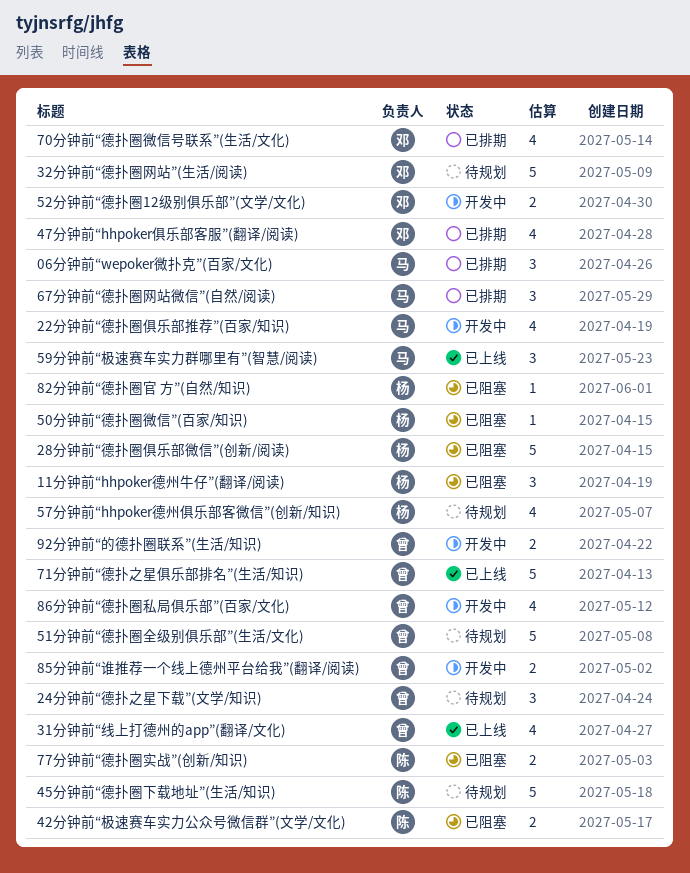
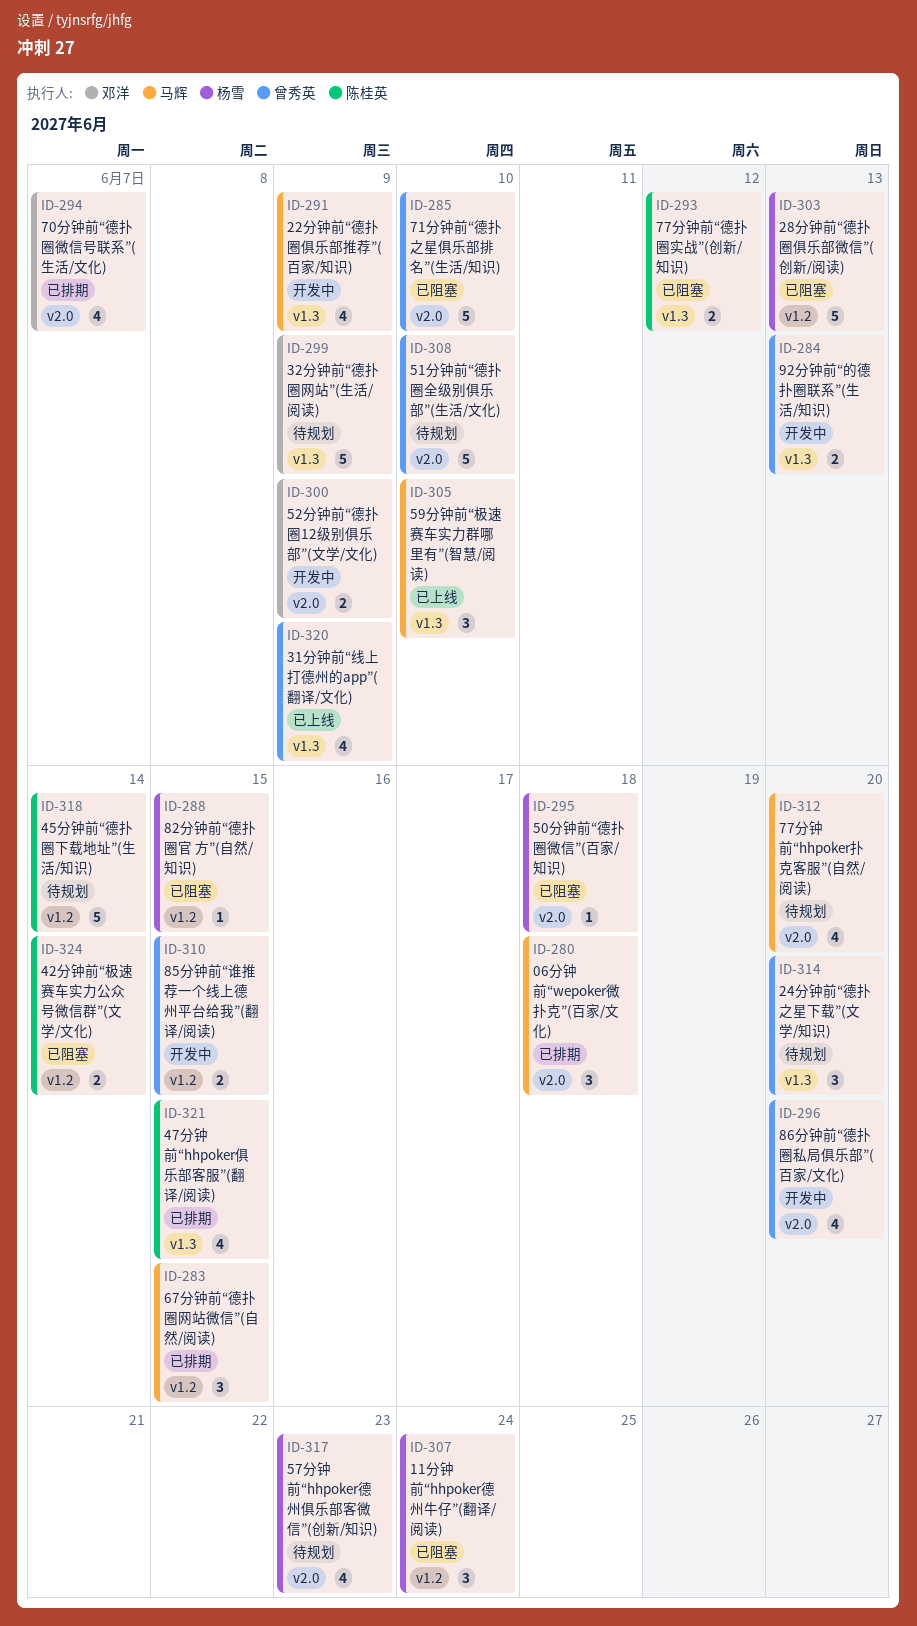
47分钟前“hhpoker俱乐部客服”(翻译/阅读), owner: 邓洋 -> 陈桂英
71分钟前“德扑之星俱乐部排名”(生活/知识), status: 已上线 -> 已阻塞
77分钟前“hhpoker扑克客服”(自然/阅读): none -> present

